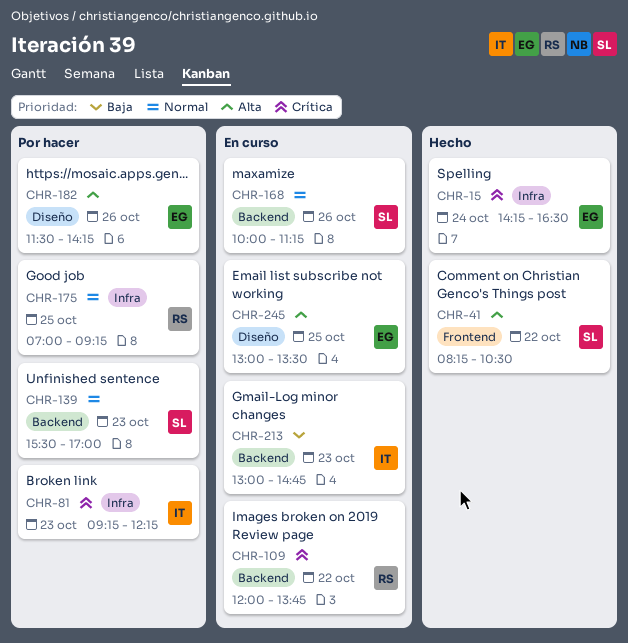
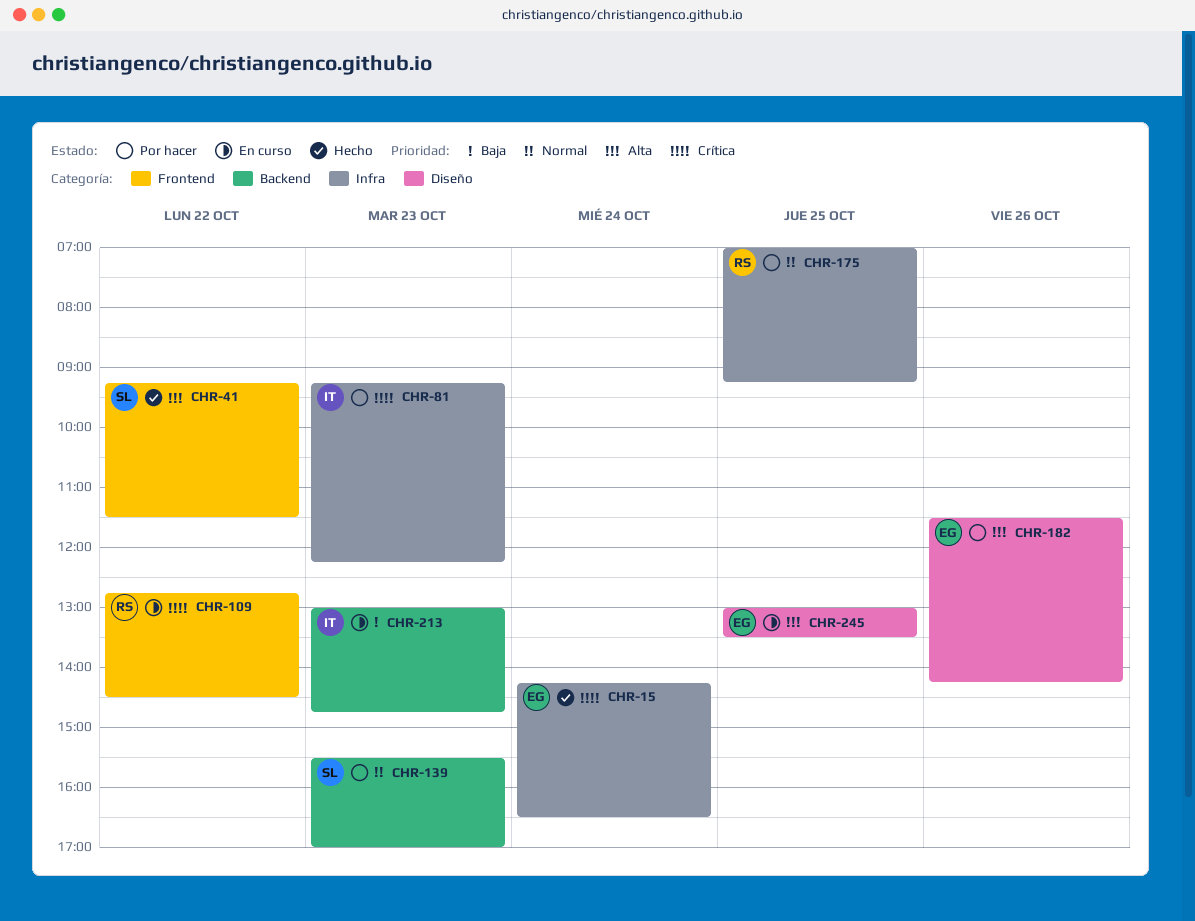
CHR-41, begins: 08:15 -> 09:15
CHR-41, ends: 10:30 -> 11:30
CHR-109, label: Backend -> Frontend
CHR-109, begins: 12:00 -> 12:45
CHR-109, ends: 13:45 -> 14:30
CHR-168: present -> none

